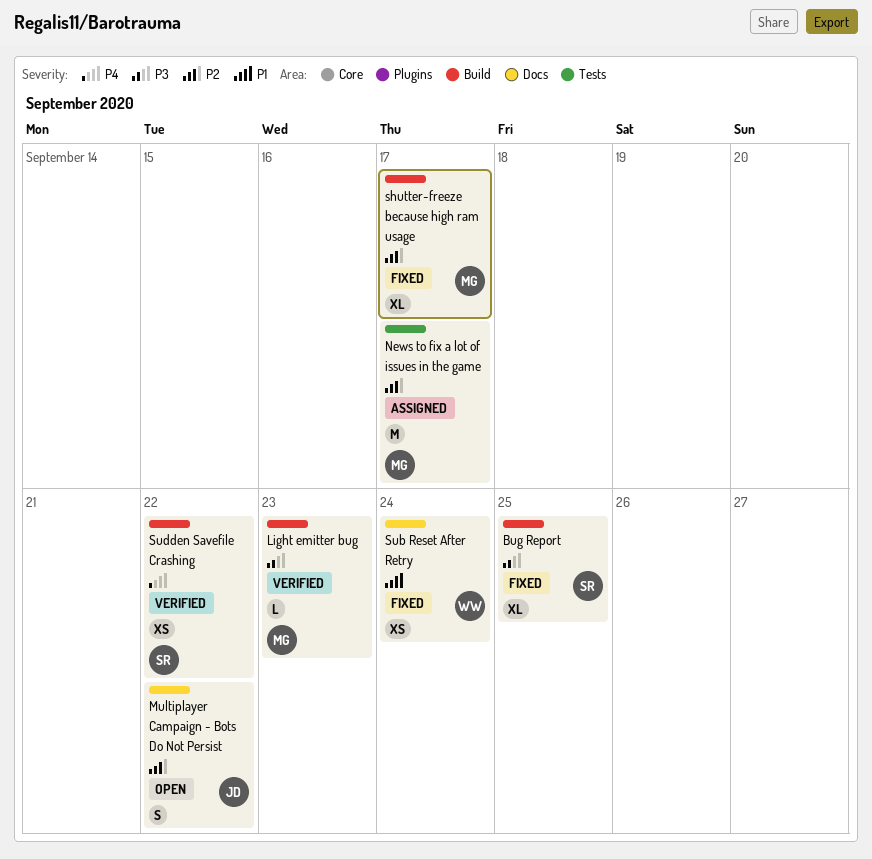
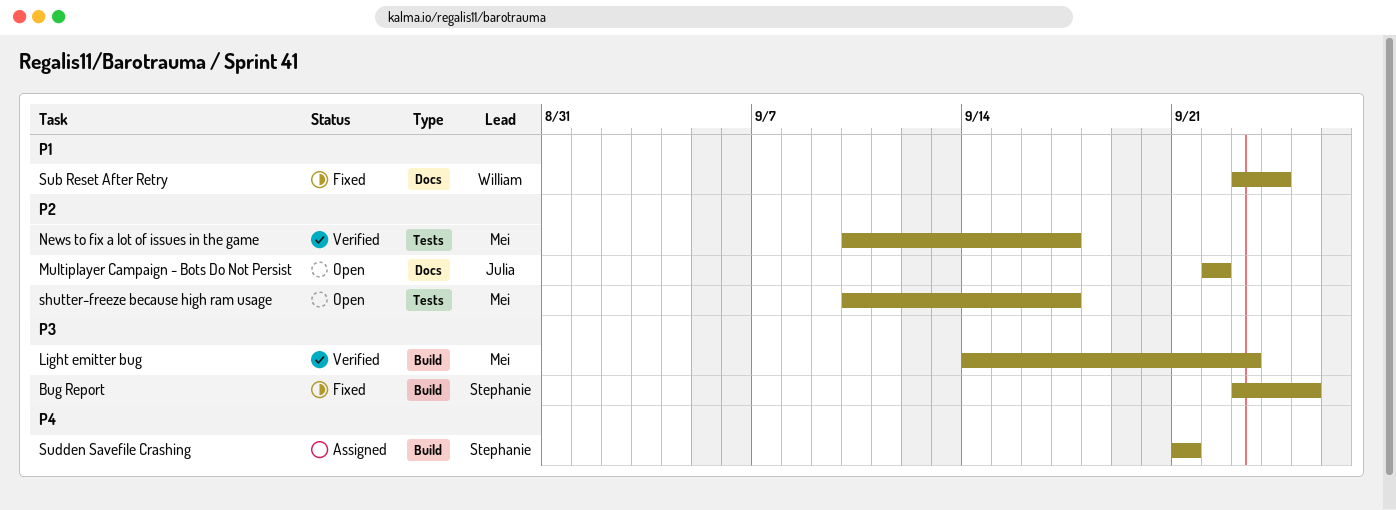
News to fix a lot of issues in the game, status: Assigned -> Verified
shutter-freeze because high ram usage, status: Fixed -> Open
shutter-freeze because high ram usage, label: Build -> Tests
Sudden Savefile Crashing, status: Verified -> Assigned
Sudden Savefile Crashing, due: Sep 22 -> Sep 21

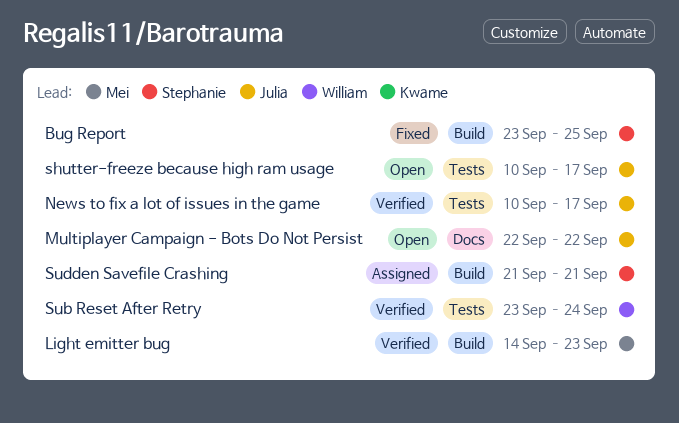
News to fix a lot of issues in the game, owner: Mei -> Julia
shutter-freeze because high ram usage, owner: Mei -> Julia
Sub Reset After Retry, status: Fixed -> Verified
Sub Reset After Retry, label: Docs -> Tests

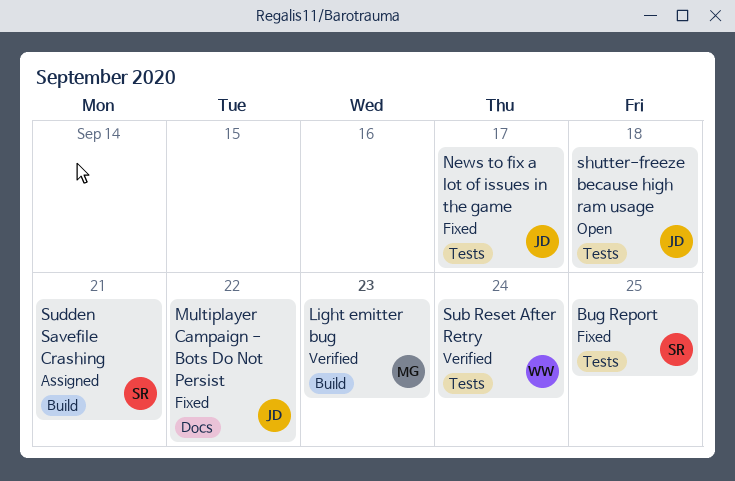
Bug Report, label: Build -> Tests
Multiplayer Campaign - Bots Do Not Persist, status: Open -> Fixed
News to fix a lot of issues in the game, status: Verified -> Fixed
shutter-freeze because high ram usage, due: Sep 17 -> Sep 18

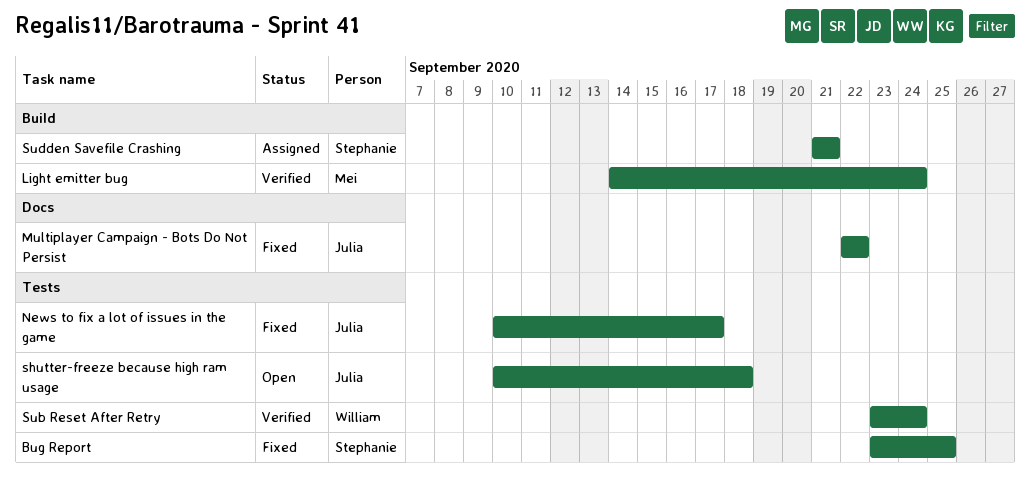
Light emitter bug, due: Sep 23 -> Sep 24

